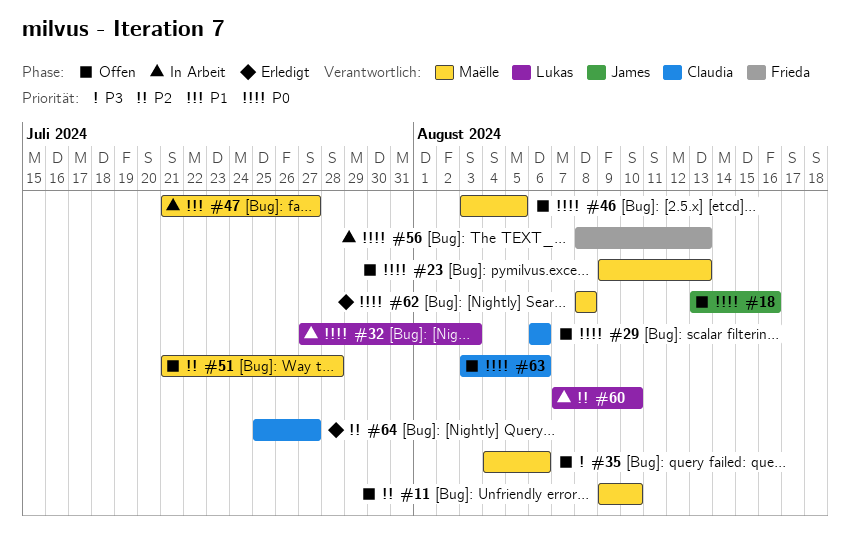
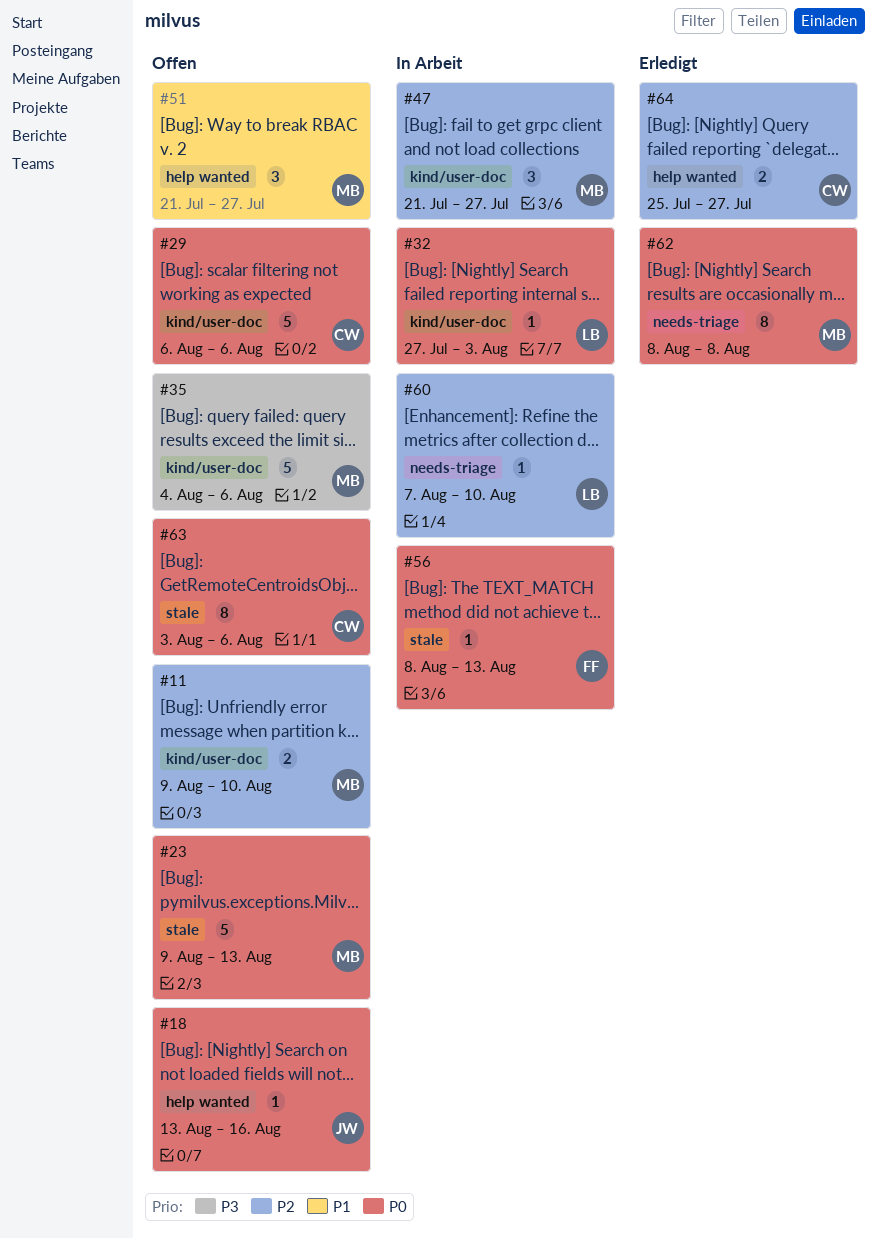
#46: present -> none
#47, priority: P1 -> P2
#51, priority: P2 -> P1
#51, due: Jul 28 -> Jul 27

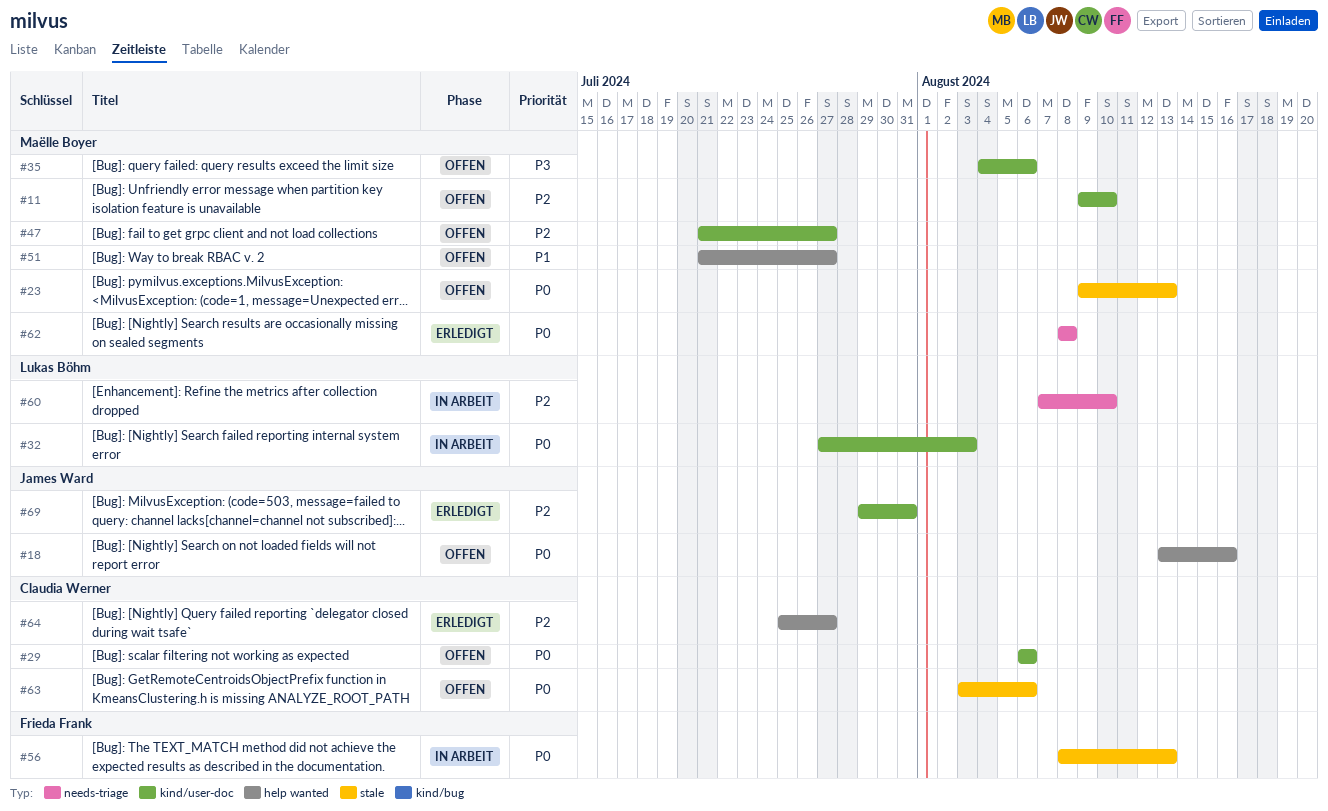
#47, status: In Arbeit -> Offen
#69: none -> present

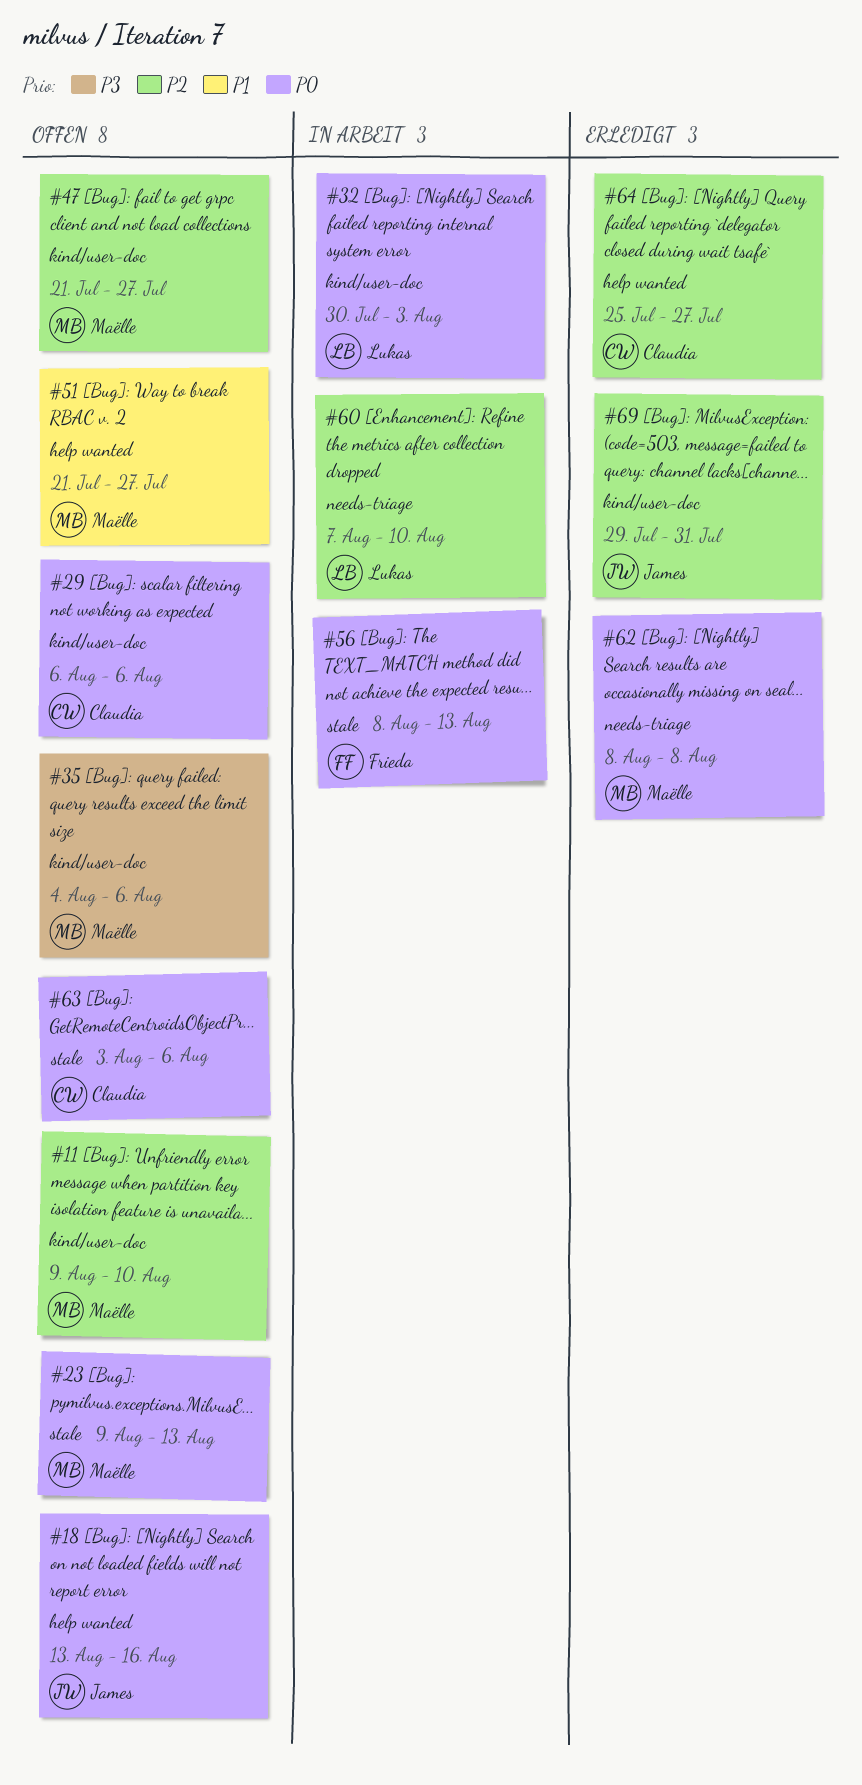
#32, start: Jul 27 -> Jul 30

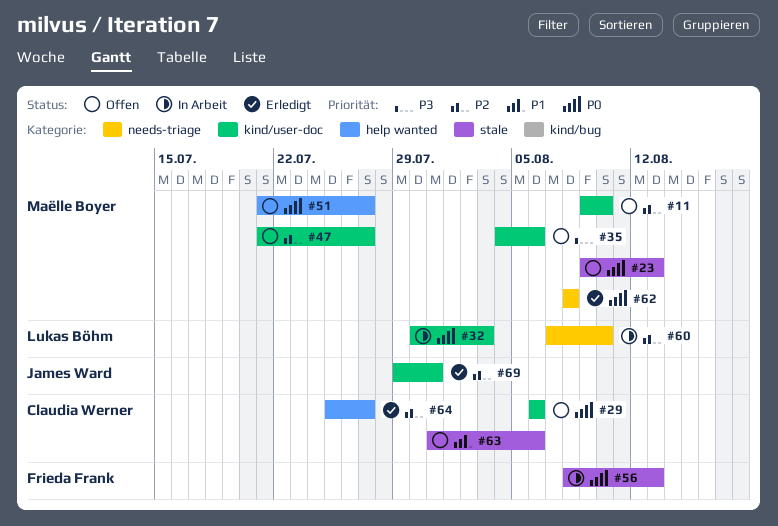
#18: present -> none
#51, priority: P1 -> P0
#63, priority: P0 -> P1
#63, start: Aug 3 -> Jul 31

